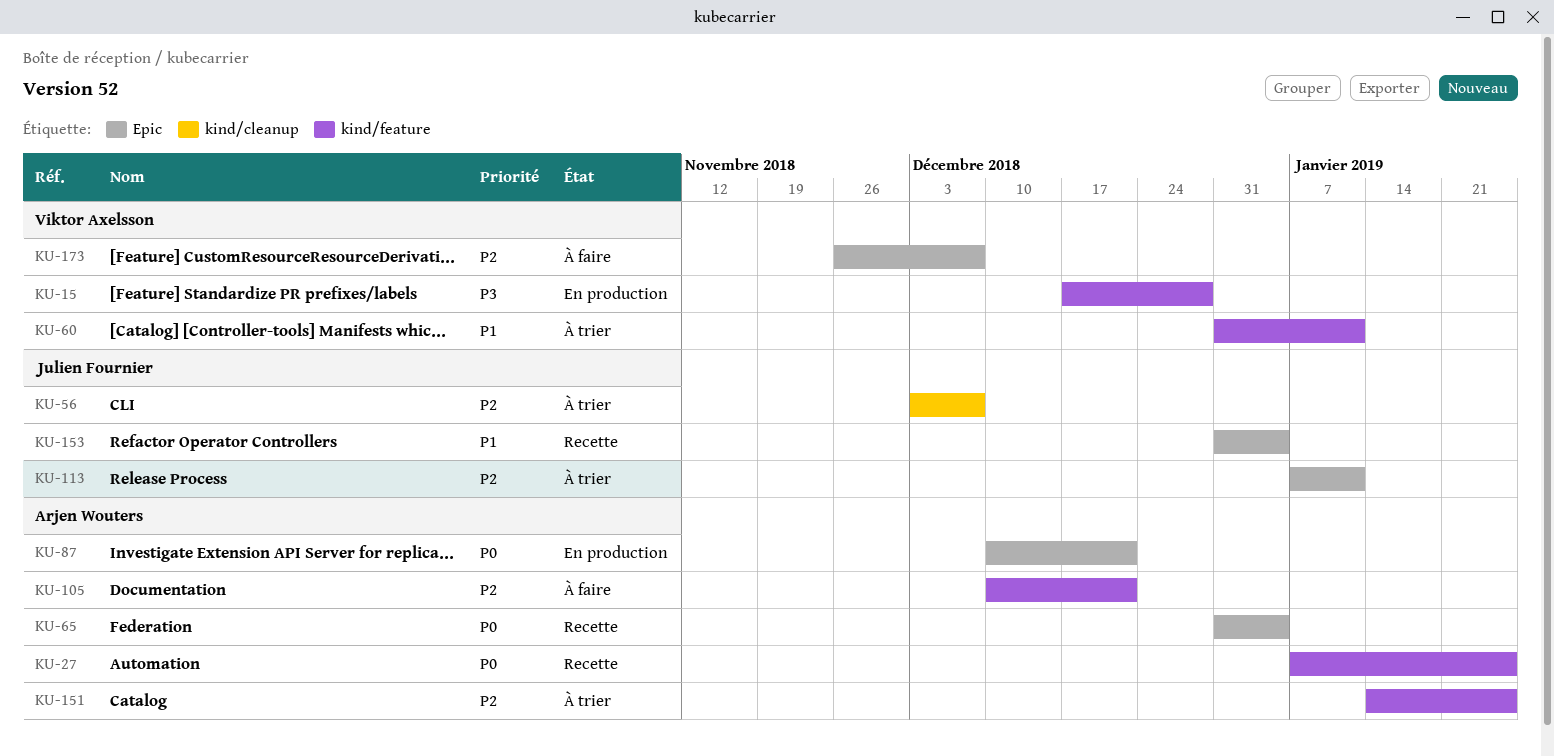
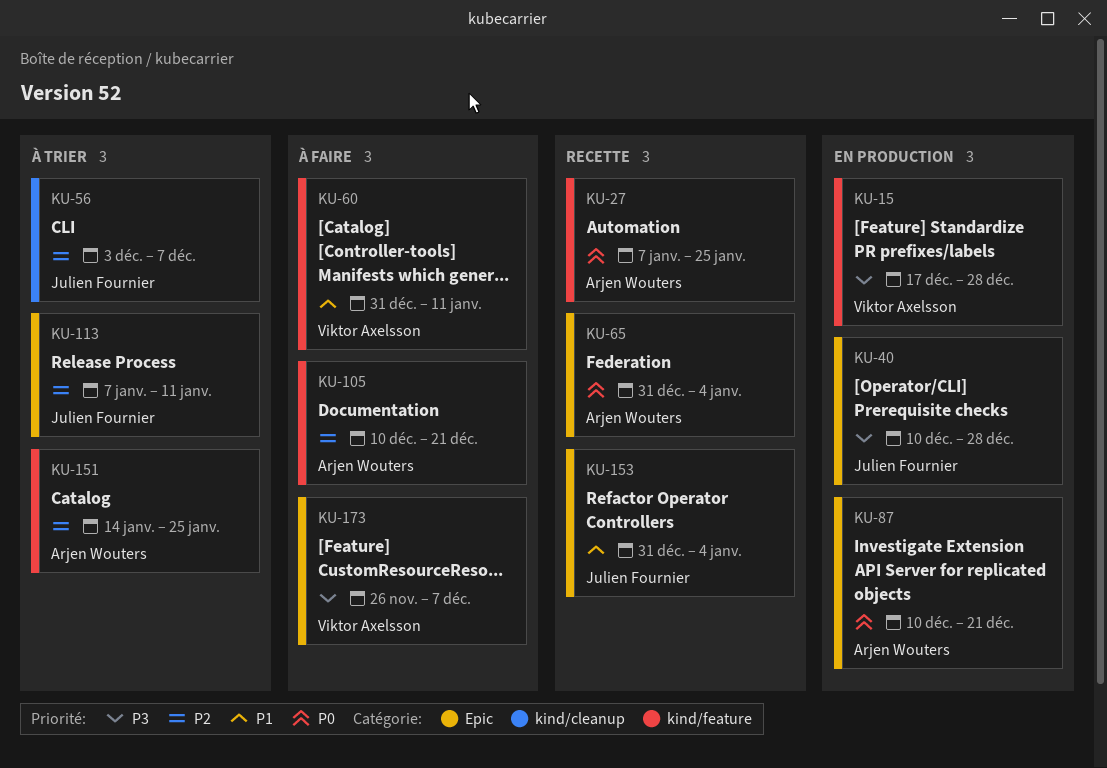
KU-40: none -> present
KU-60, status: À trier -> À faire
KU-173, priority: P2 -> P3

